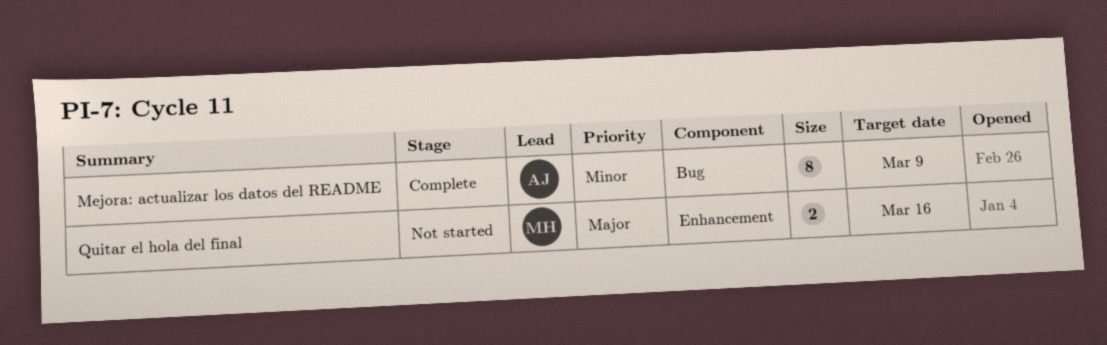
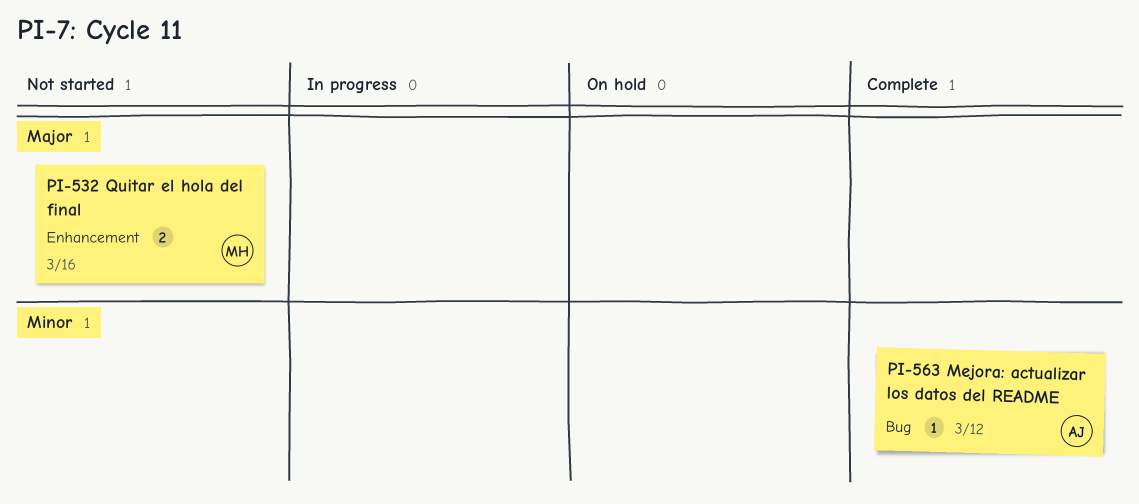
Mejora: actualizar los datos del README, estimate: 8 -> 1
Mejora: actualizar los datos del README, due: Mar 9 -> Mar 12

